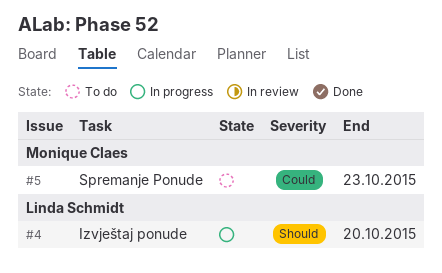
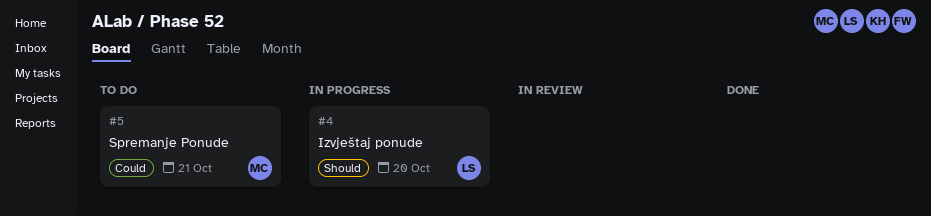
#5, due: Oct 23 -> Oct 21

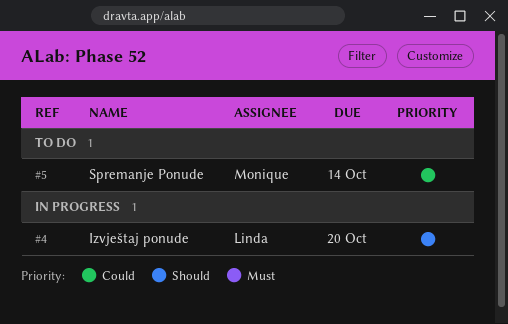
#5, due: Oct 21 -> Oct 14

